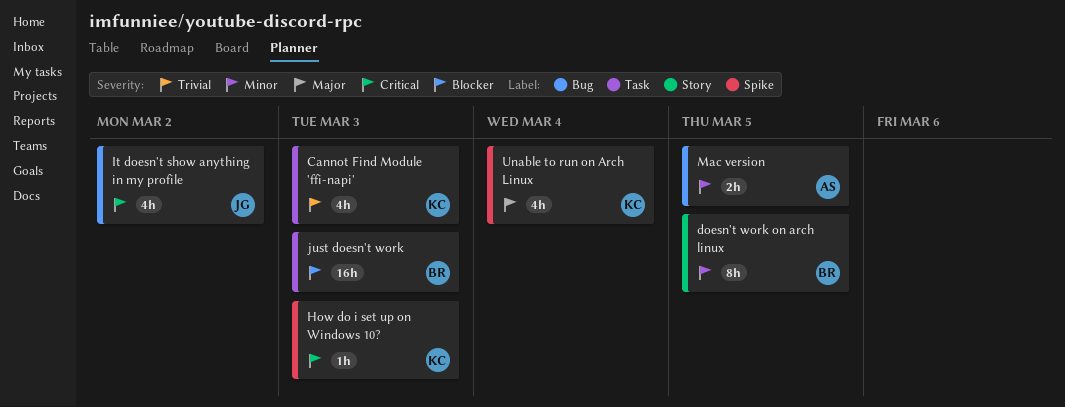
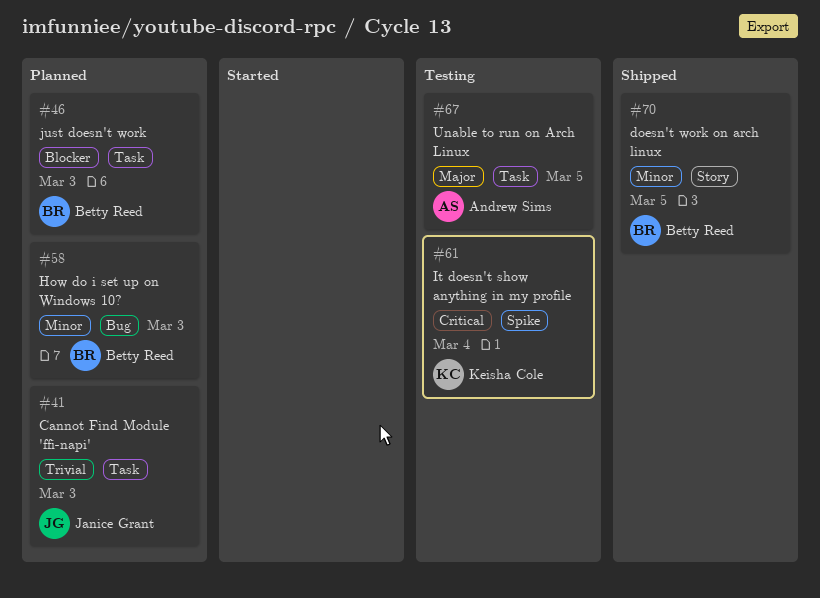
Cannot Find Module 'ffi-napi', owner: Keisha Cole -> Janice Grant
How do i set up on Windows 10?, owner: Keisha Cole -> Betty Reed
How do i set up on Windows 10?, priority: Critical -> Minor
How do i set up on Windows 10?, label: Spike -> Bug
It doesn't show anything in my profile, owner: Janice Grant -> Keisha Cole
It doesn't show anything in my profile, label: Bug -> Spike
It doesn't show anything in my profile, due: Mar 2 -> Mar 4
Mac version: present -> none
Unable to run on Arch Linux, owner: Keisha Cole -> Andrew Sims
Unable to run on Arch Linux, label: Spike -> Task
Unable to run on Arch Linux, due: Mar 4 -> Mar 5

